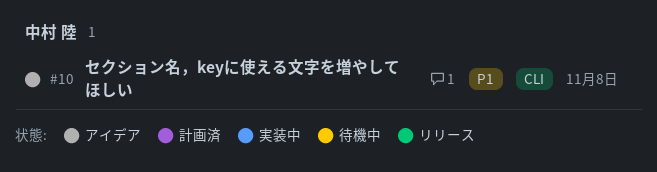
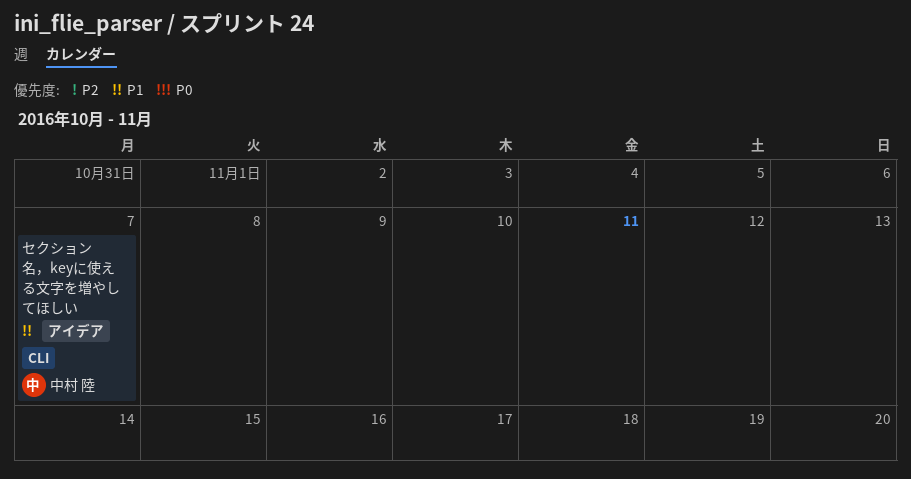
セクション名，keyに使える文字を増やしてほしい, due: Nov 8 -> Nov 7

